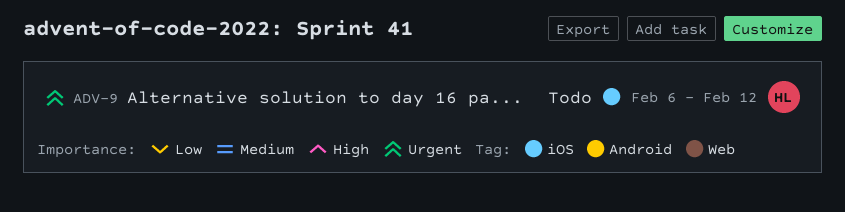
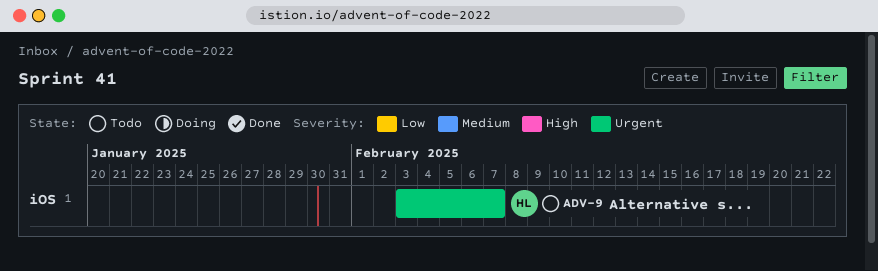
ADV-9, start: Feb 6 -> Feb 3
ADV-9, due: Feb 12 -> Feb 7

